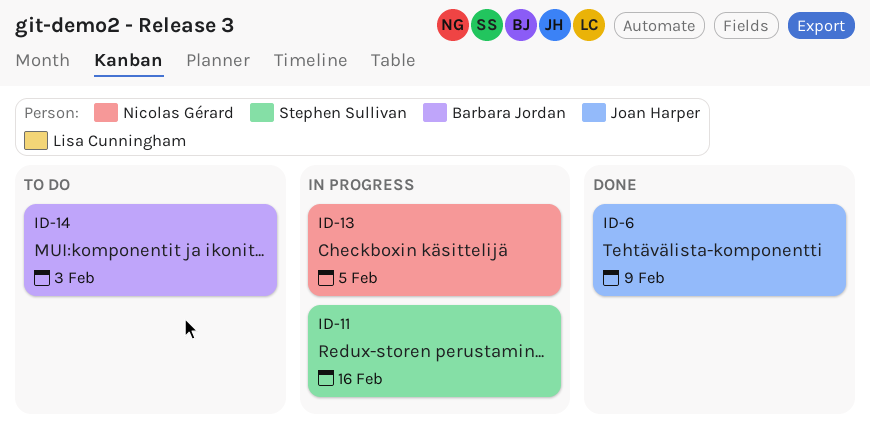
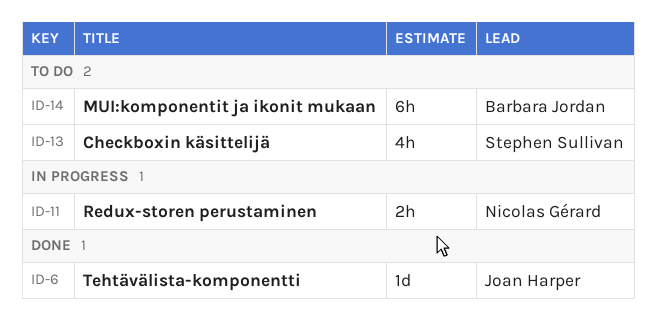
ID-11, owner: Stephen Sullivan -> Nicolas Gérard
ID-13, status: In progress -> To do
ID-13, owner: Nicolas Gérard -> Stephen Sullivan

